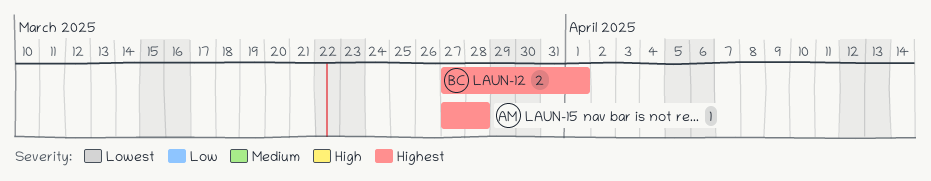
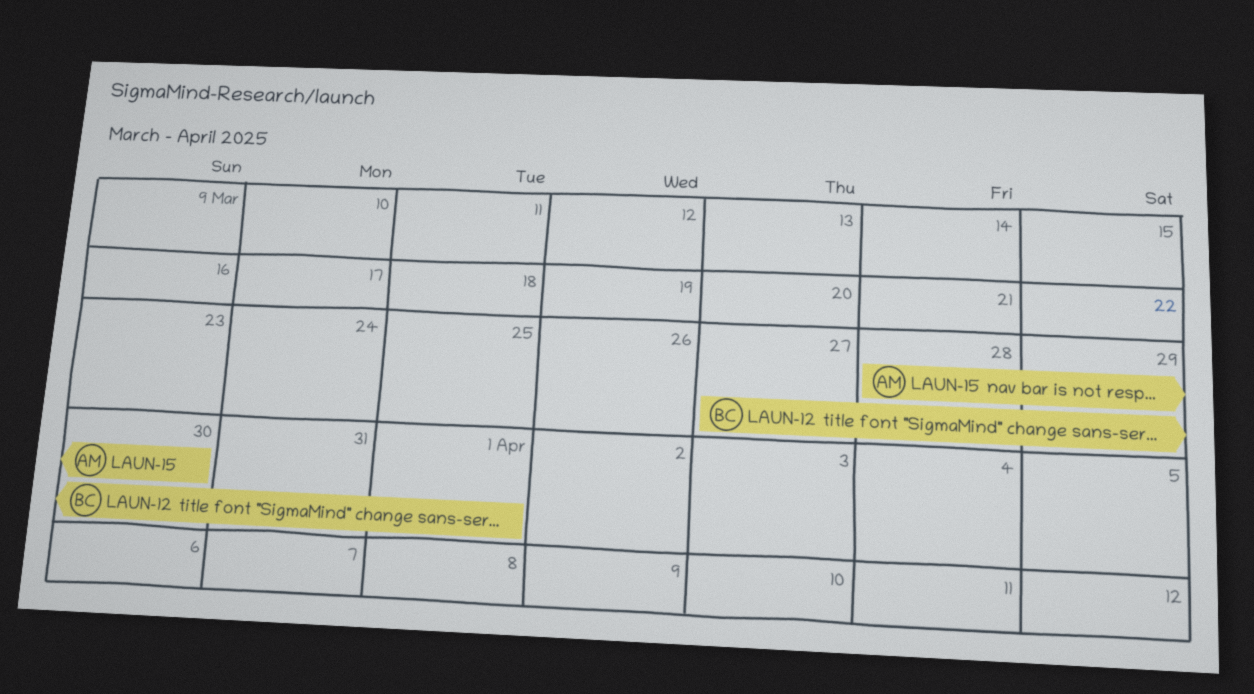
LAUN-15, start: Mar 27 -> Mar 28
LAUN-15, due: Mar 28 -> Mar 30

